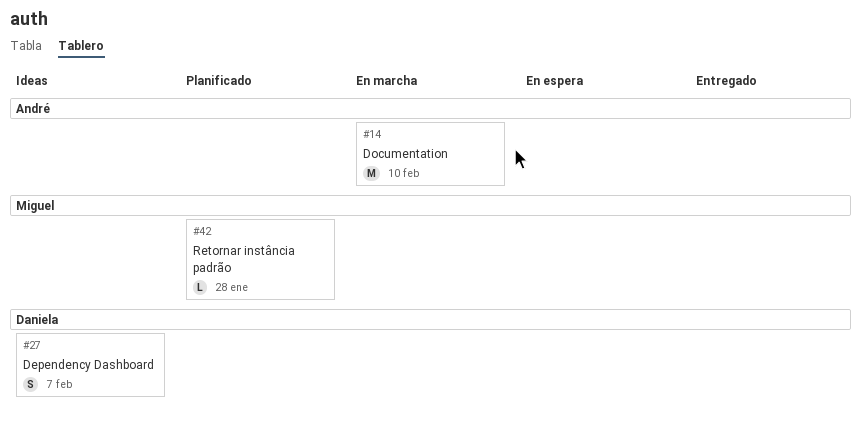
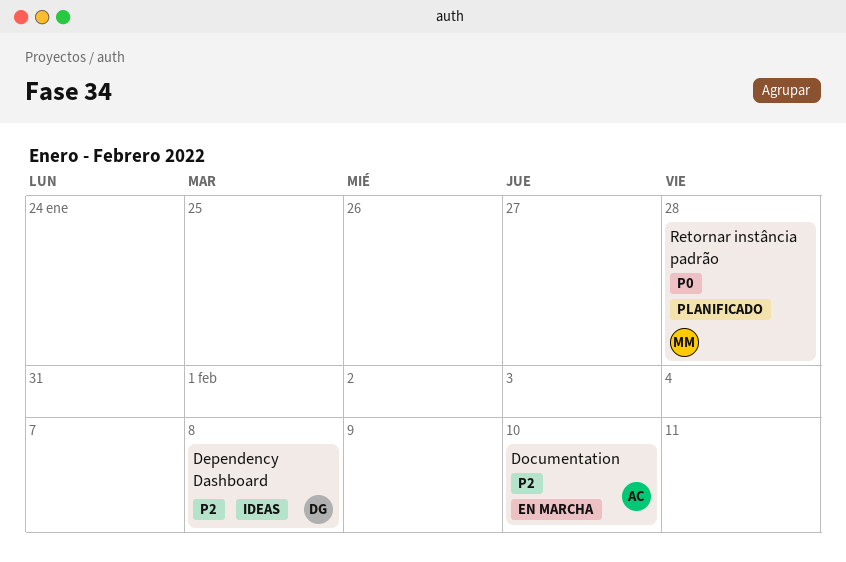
Dependency Dashboard, due: Feb 7 -> Feb 8

